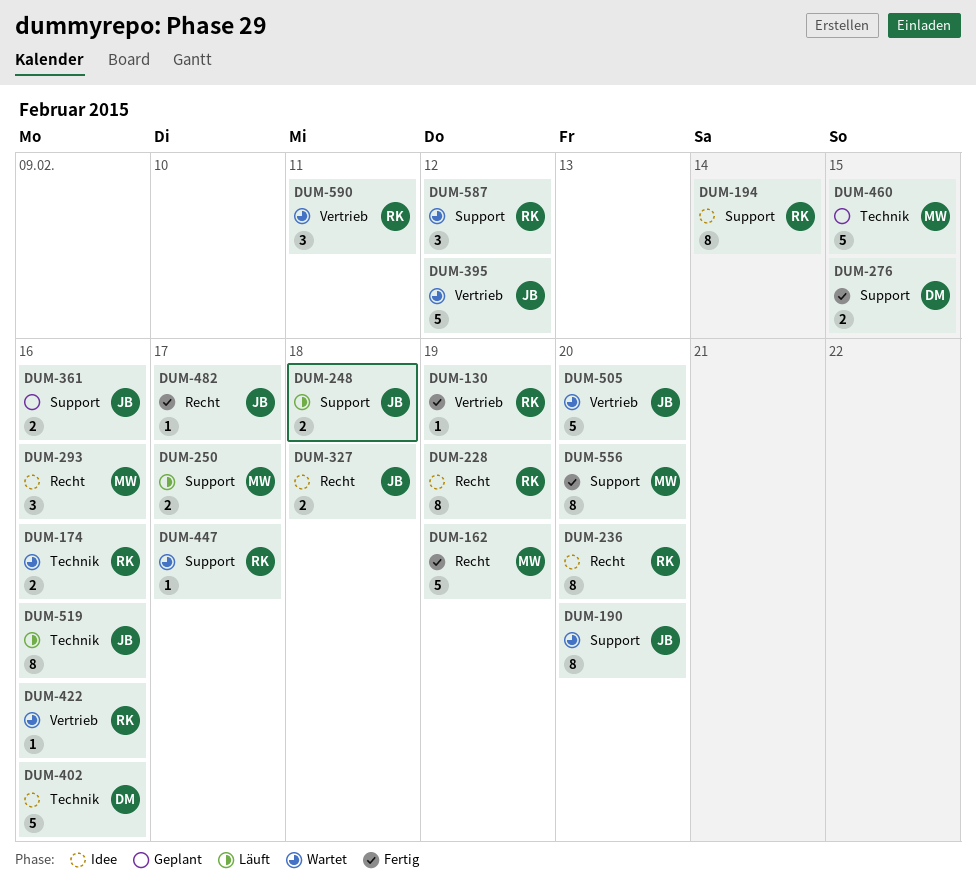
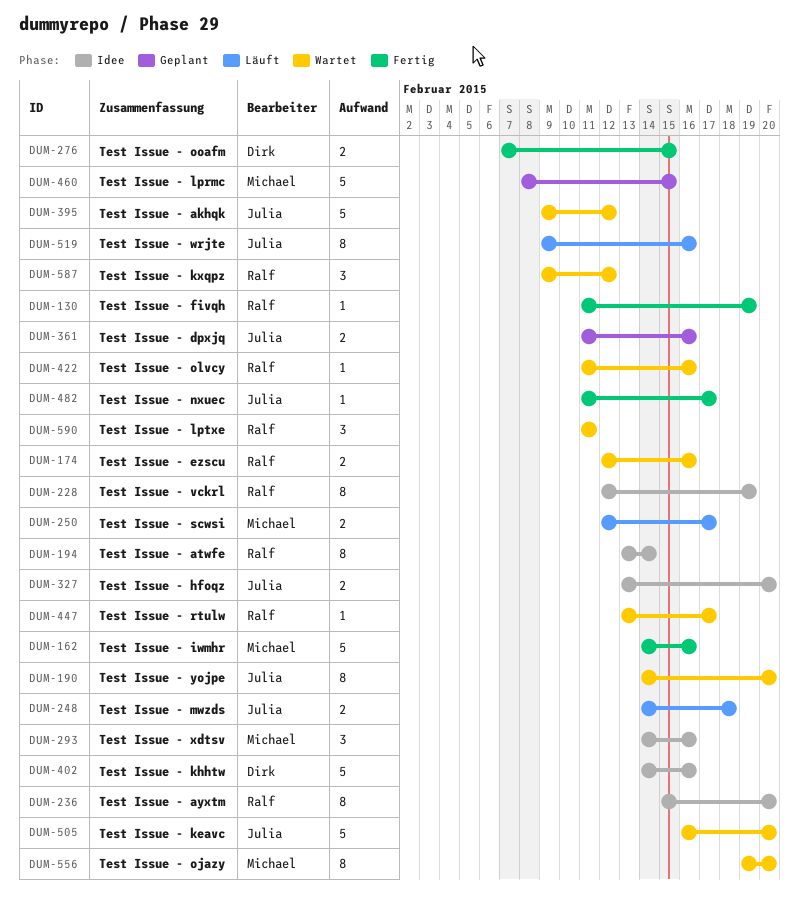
DUM-162, due: Feb 19 -> Feb 16
DUM-327, due: Feb 18 -> Feb 20
DUM-556, status: Fertig -> Wartet

